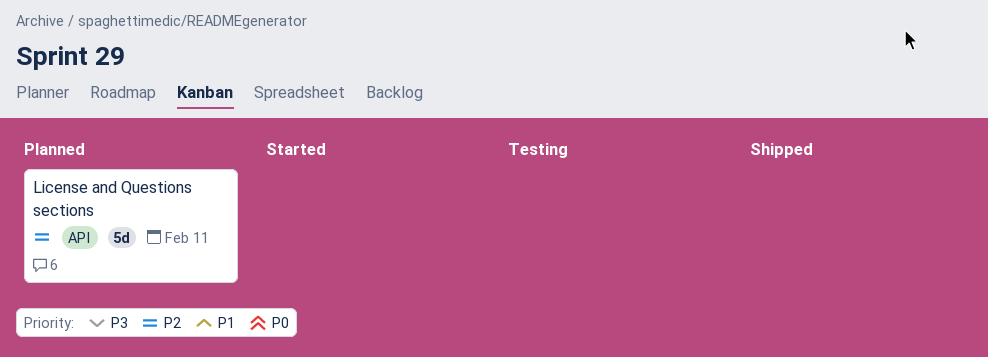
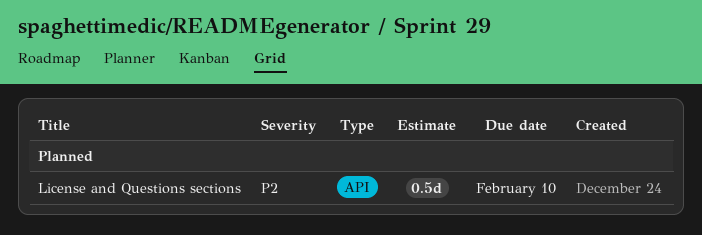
License and Questions sections, estimate: 5d -> 0.5d
License and Questions sections, due: Feb 11 -> Feb 10

